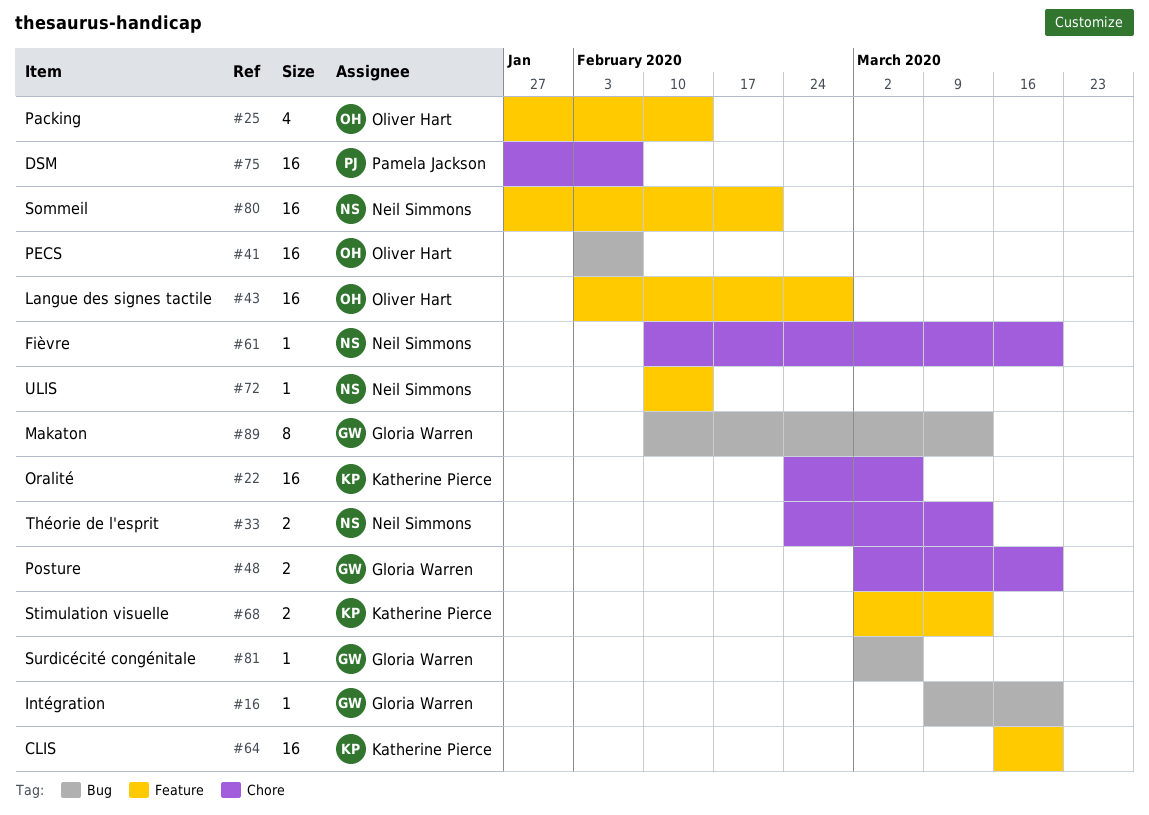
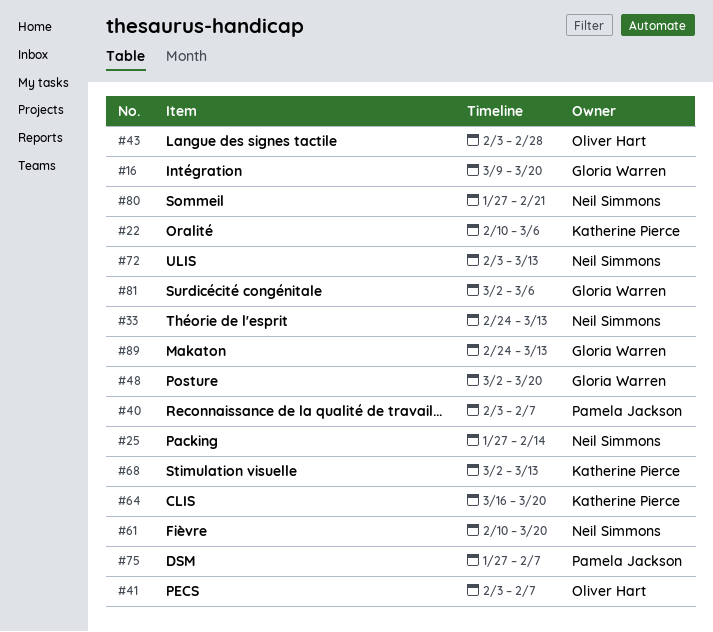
#22, start: Feb 24 -> Feb 10
#25, owner: Oliver Hart -> Neil Simmons
#40: none -> present
#72, start: Feb 10 -> Feb 3
#72, due: Feb 14 -> Mar 13
#89, start: Feb 10 -> Feb 24

